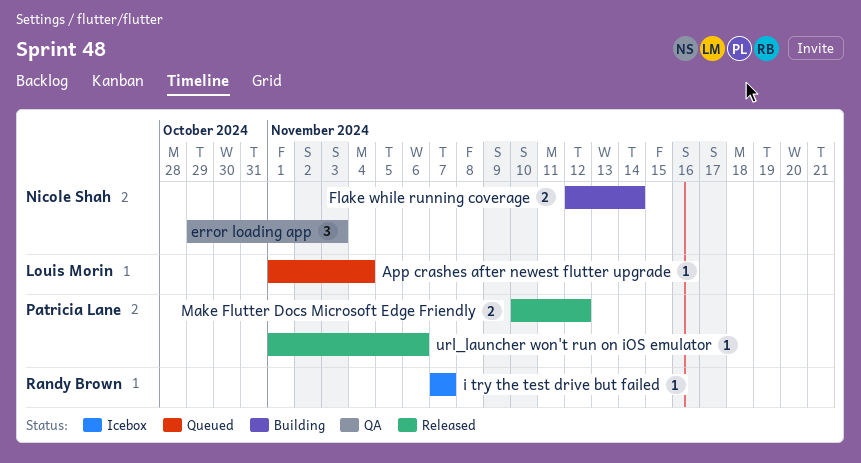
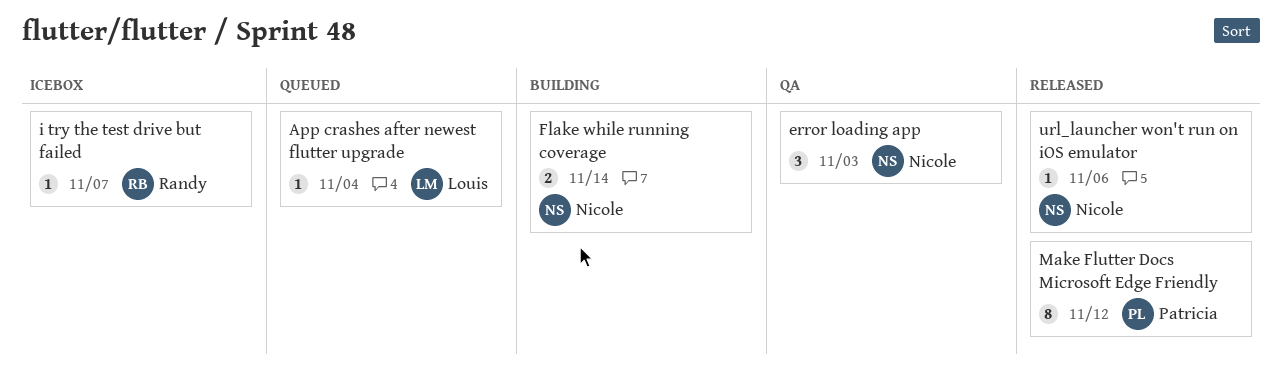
Make Flutter Docs Microsoft Edge Friendly, estimate: 2 -> 8
url_launcher won't run on iOS emulator, owner: Patricia Lane -> Nicole Shah

